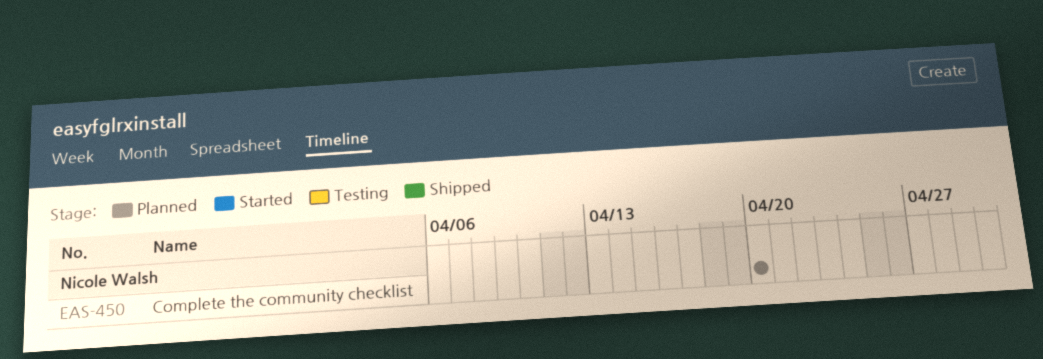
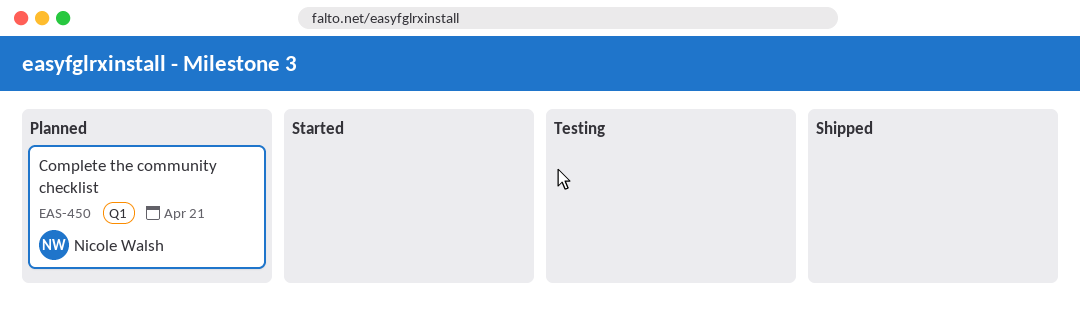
EAS-450, due: Apr 20 -> Apr 21

